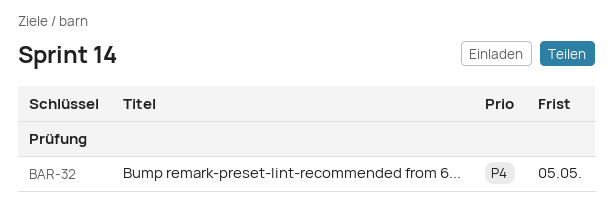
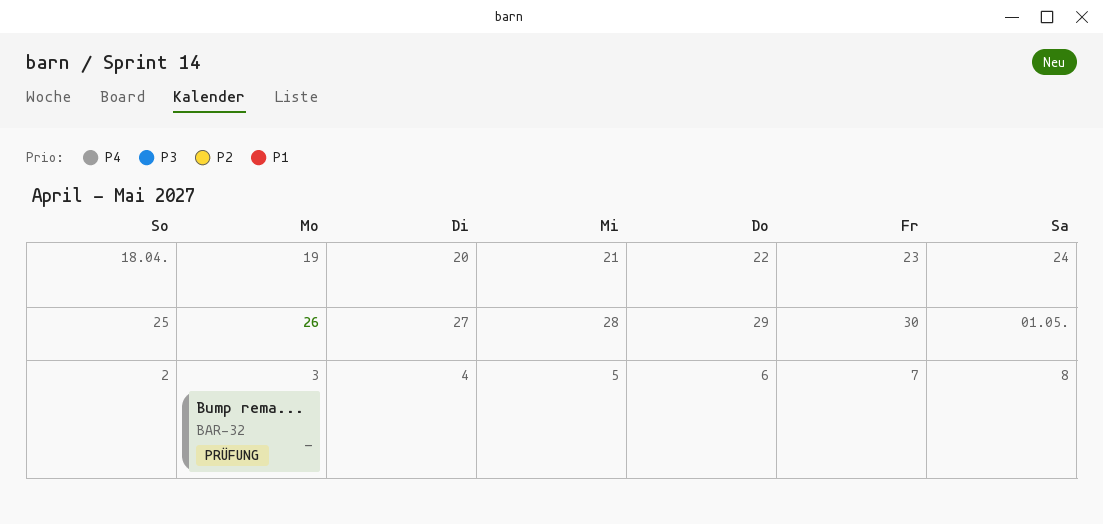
BAR-32, due: May 5 -> May 3

